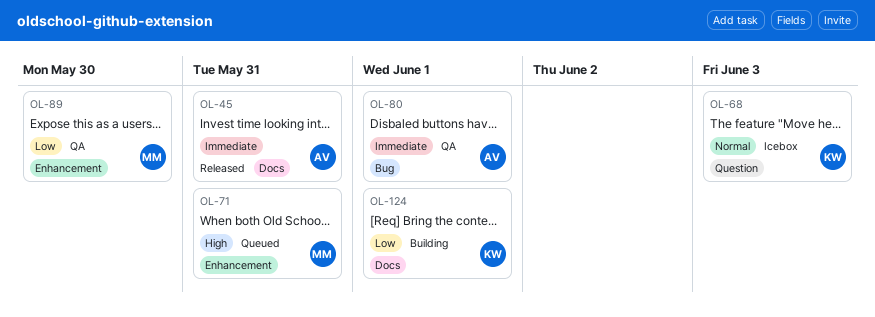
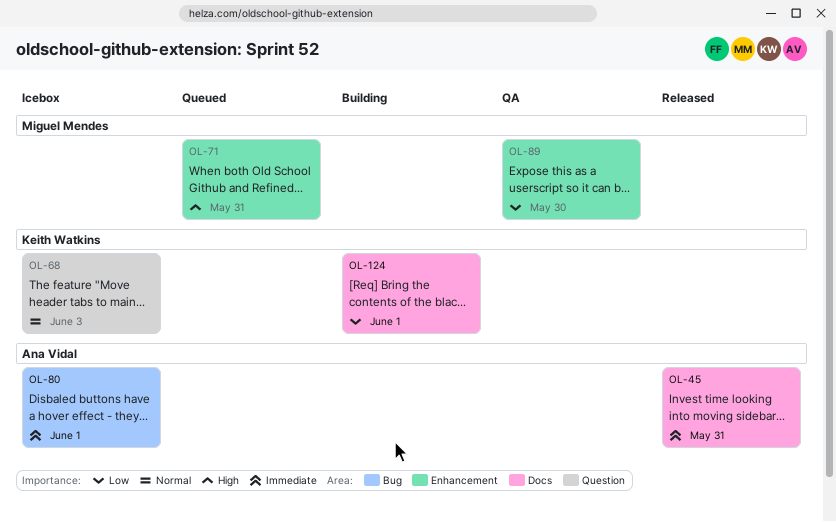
OL-80, status: QA -> Icebox

